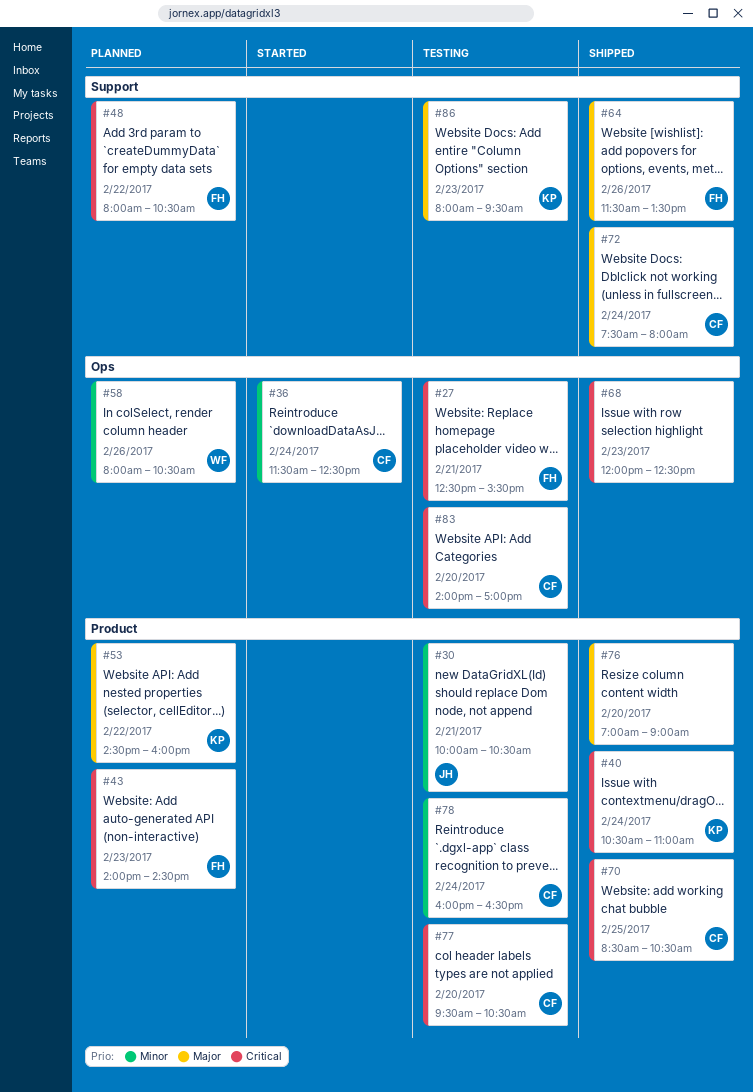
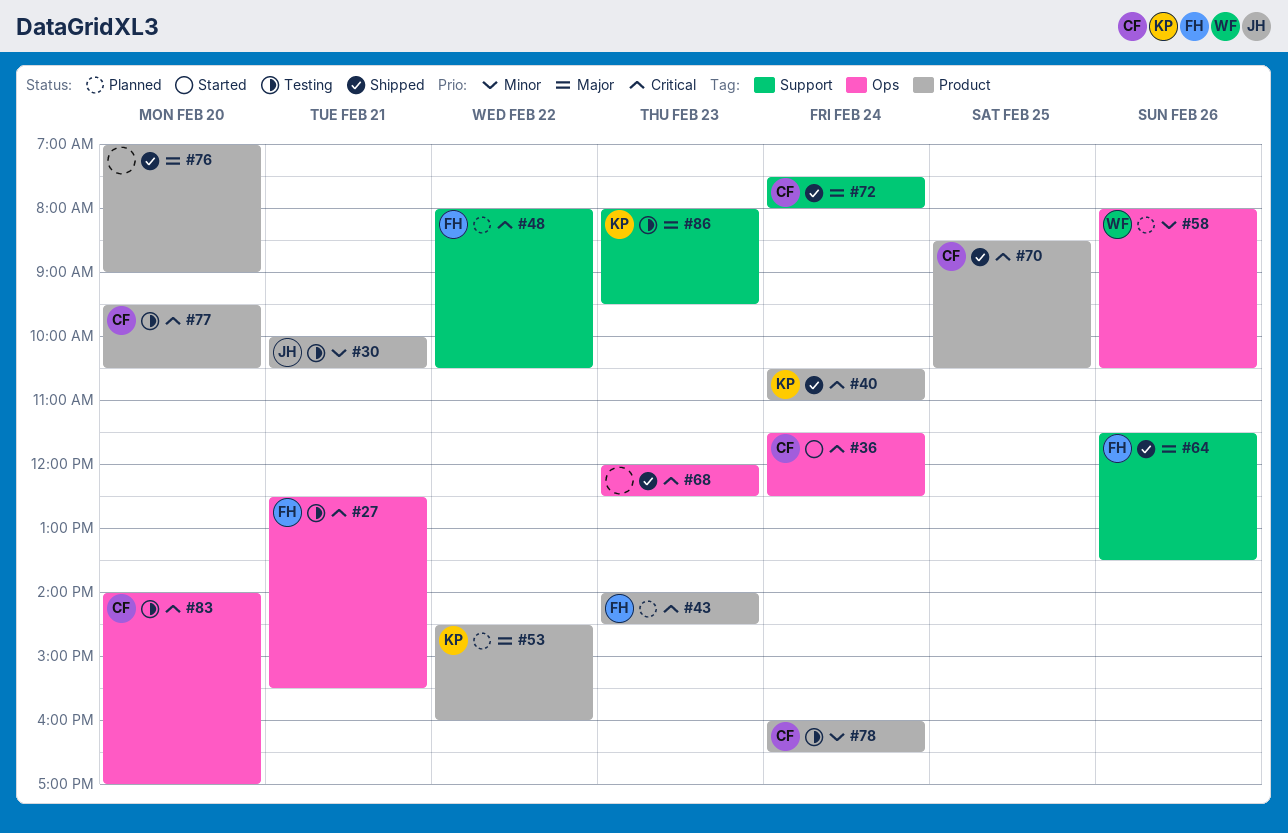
#36, priority: Minor -> Critical

